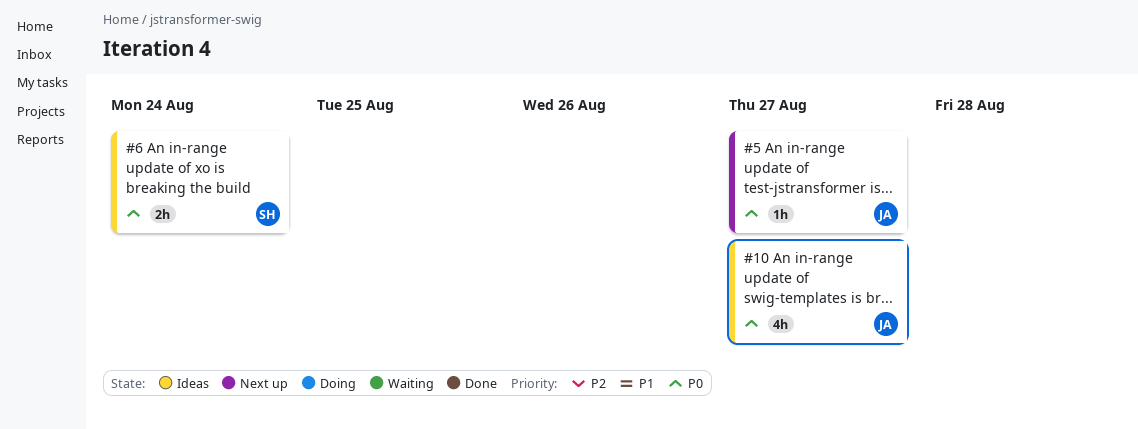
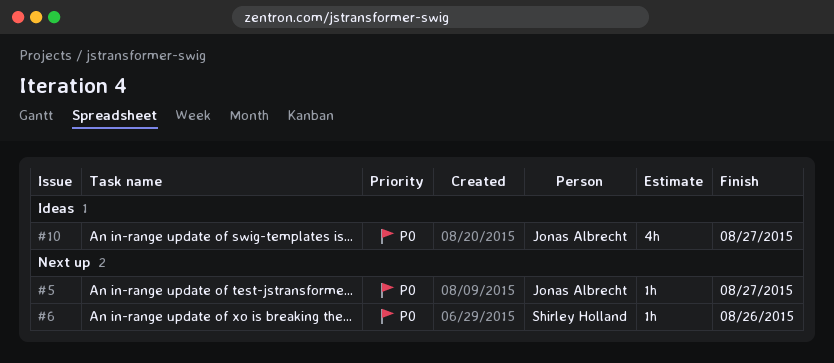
#6, status: Ideas -> Next up
#6, estimate: 2h -> 1h
#6, due: Aug 24 -> Aug 26

